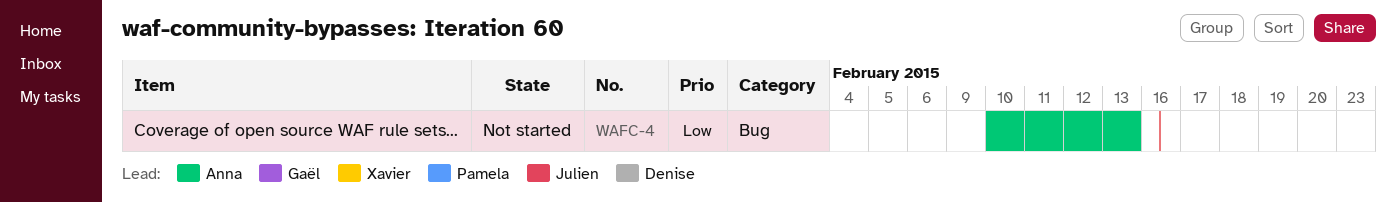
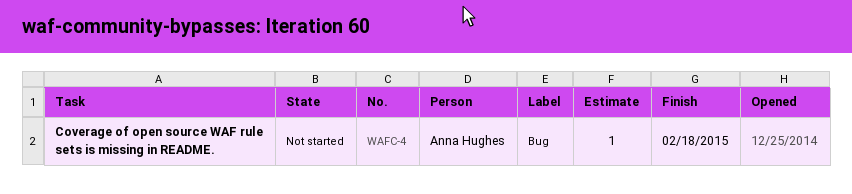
WAFC-4, due: Feb 13 -> Feb 18

